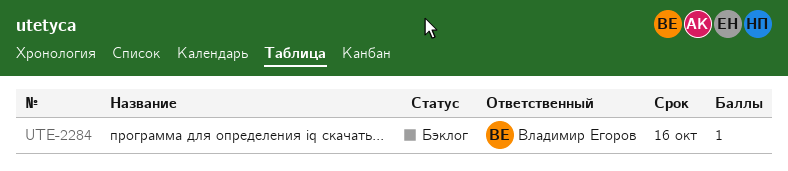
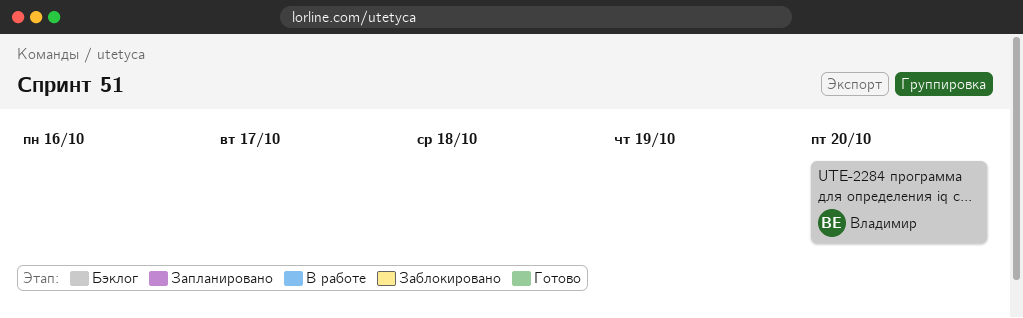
UTE-2284, due: Oct 16 -> Oct 20

